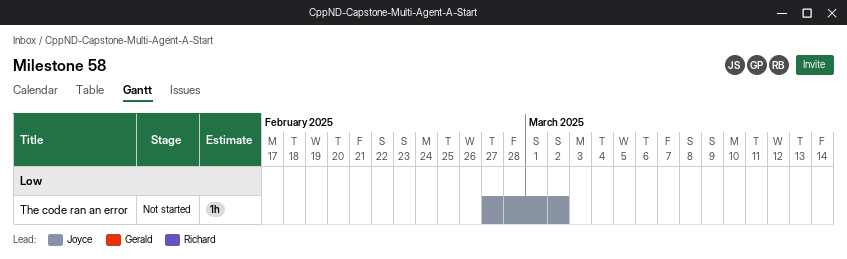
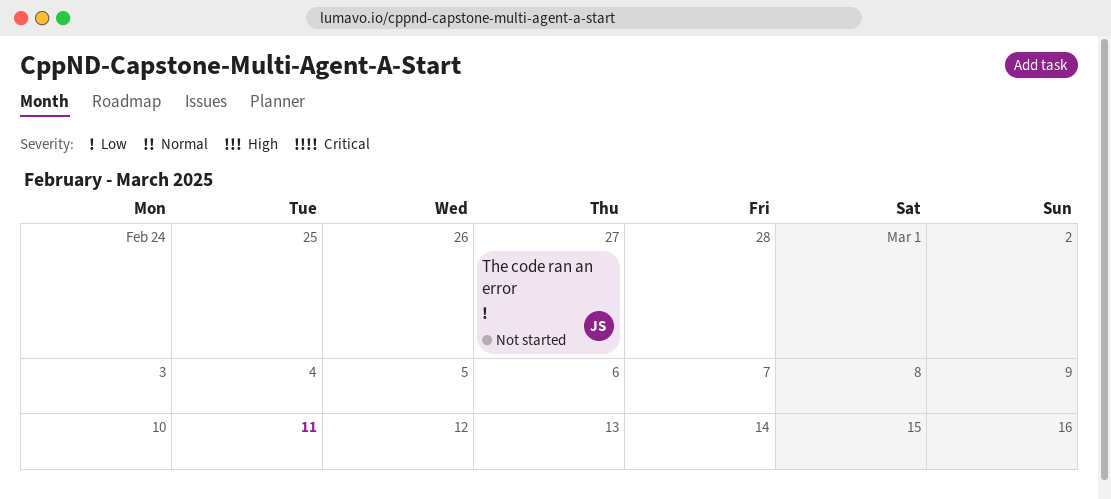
The code ran an error, due: Mar 2 -> Feb 27

